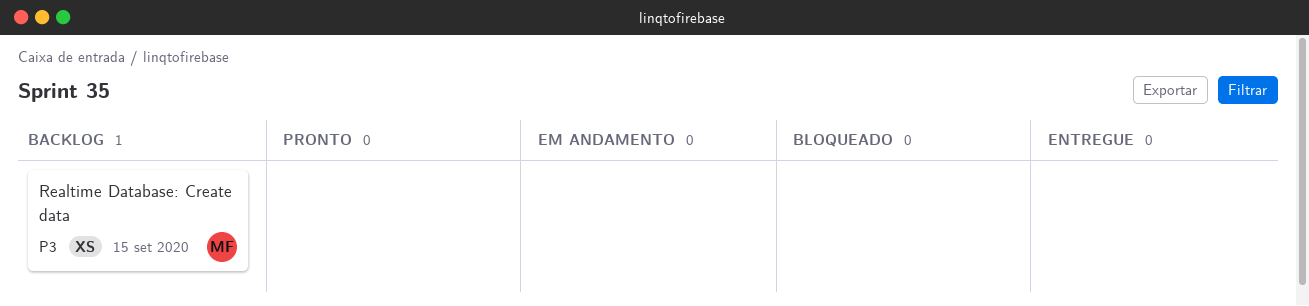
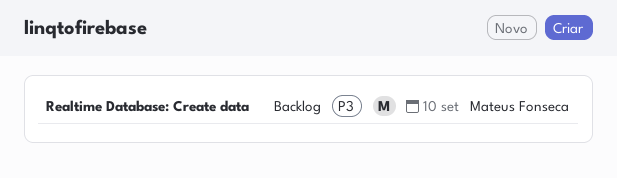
Realtime Database: Create data, estimate: XS -> M
Realtime Database: Create data, due: Sep 15 -> Sep 10

